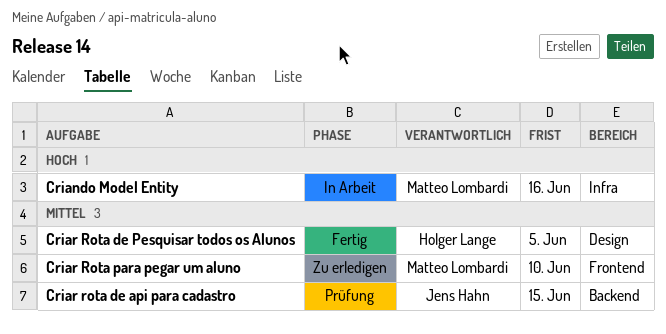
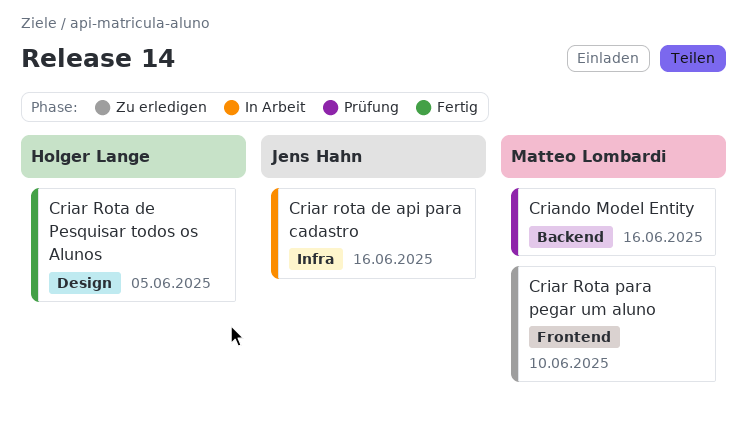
Criando Model Entity, status: In Arbeit -> Prüfung
Criando Model Entity, label: Infra -> Backend
Criar rota de api para cadastro, status: Prüfung -> In Arbeit
Criar rota de api para cadastro, label: Backend -> Infra
Criar rota de api para cadastro, due: Jun 15 -> Jun 16

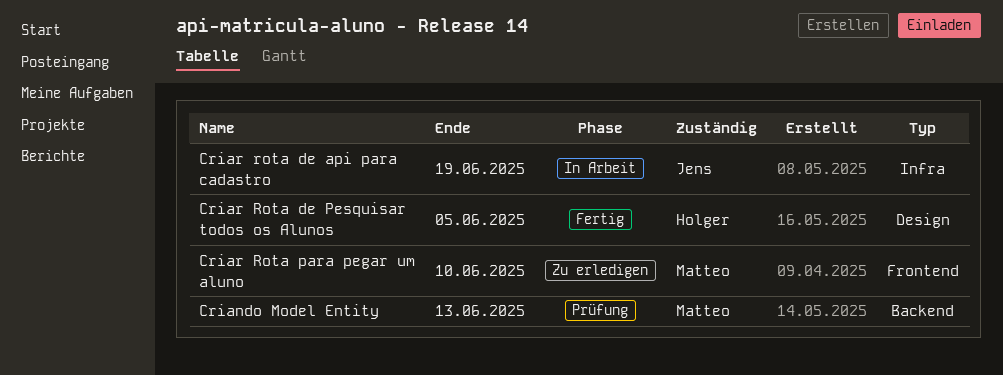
Criando Model Entity, due: Jun 16 -> Jun 13
Criar rota de api para cadastro, due: Jun 16 -> Jun 19

